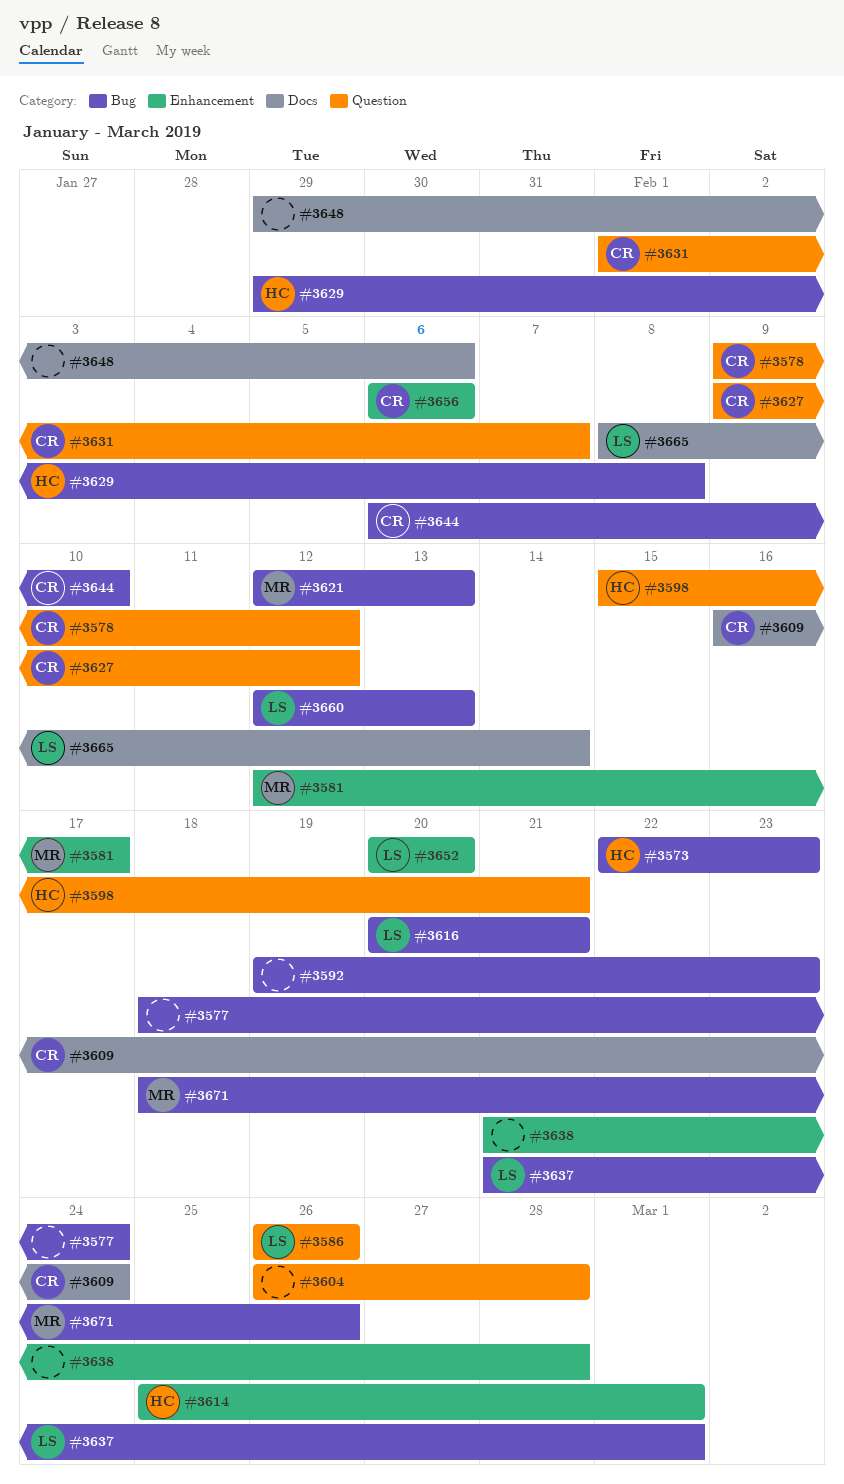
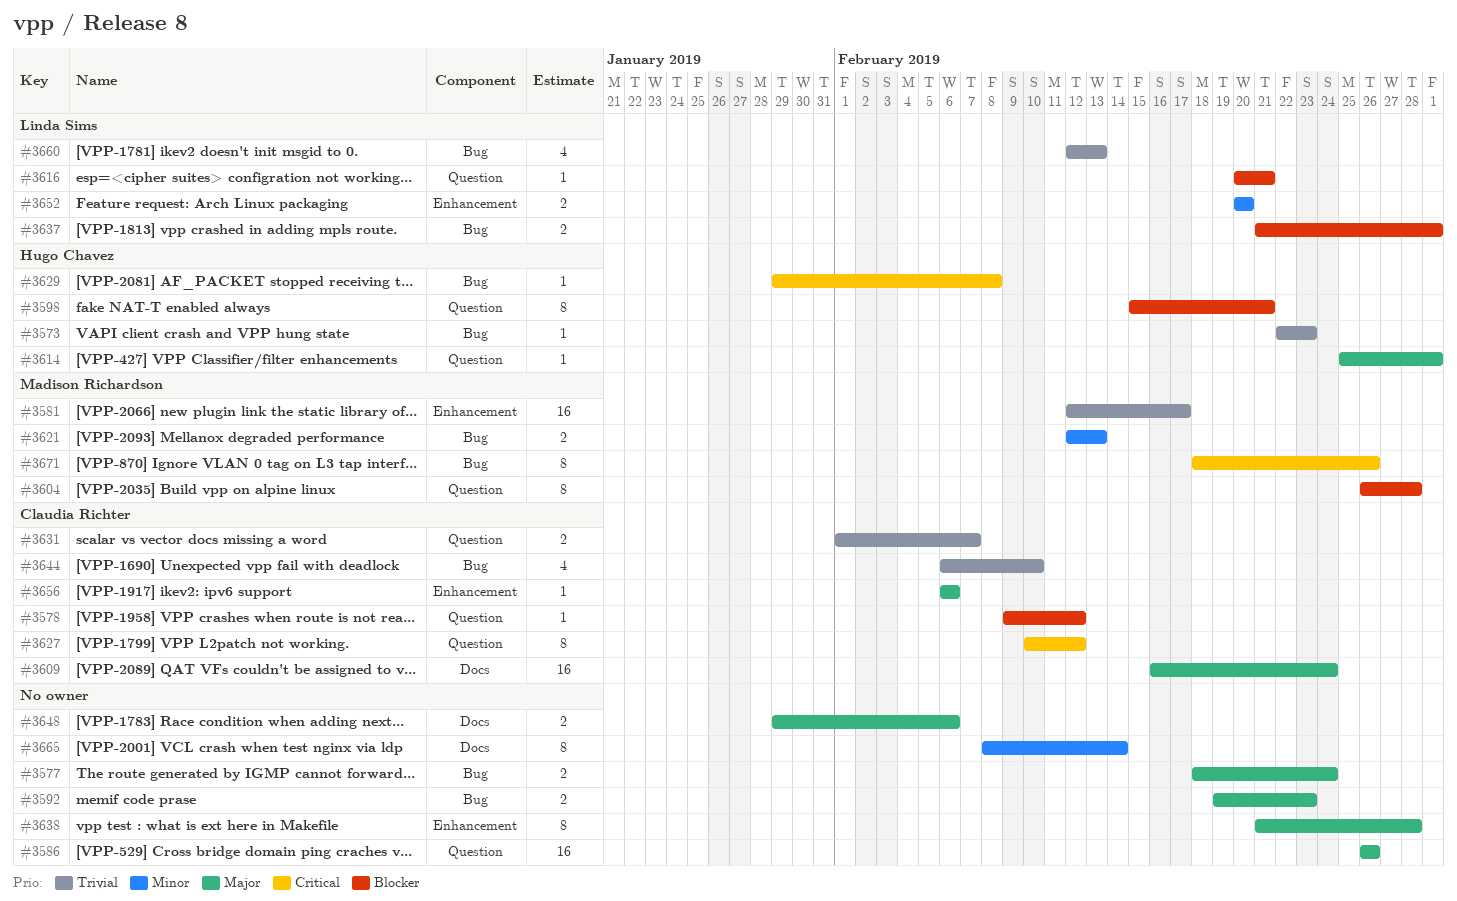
#3586, owner: Linda Sims -> none
#3604, owner: none -> Madison Richardson
#3614, label: Enhancement -> Question
#3616, label: Bug -> Question
#3627, start: Feb 9 -> Feb 10
#3665, owner: Linda Sims -> none

